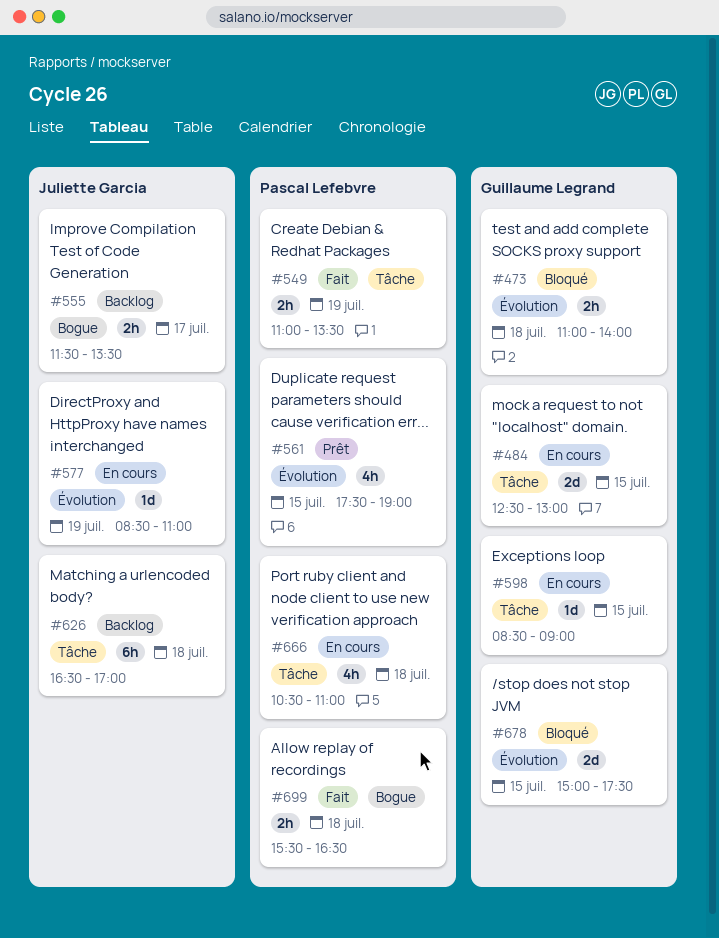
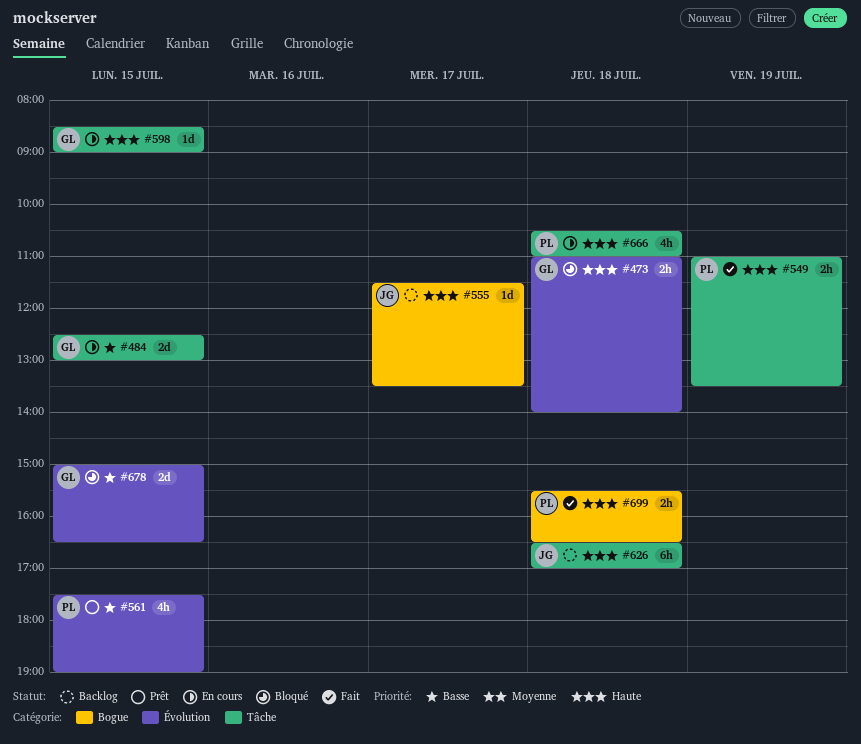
#555, estimate: 2h -> 1d
#577: present -> none
#678, ends: 17:30 -> 16:30

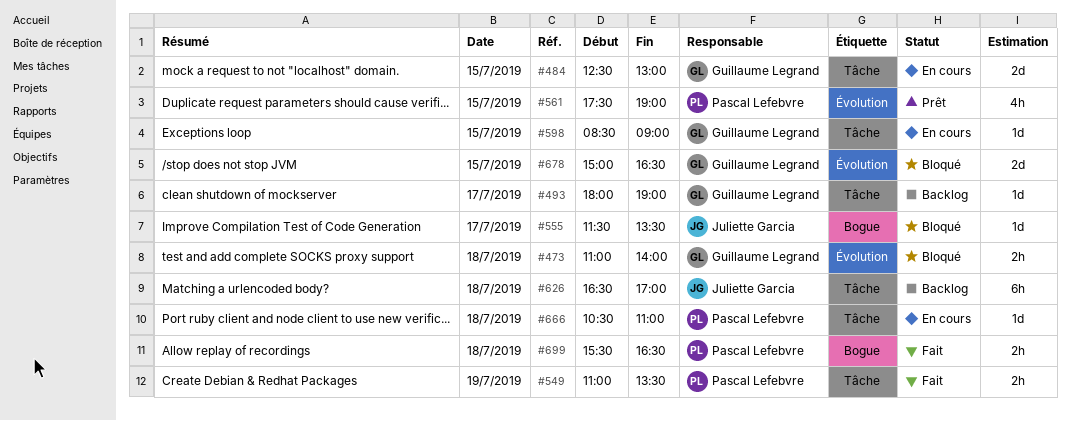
#493: none -> present
#555, status: Backlog -> Bloqué
#666, estimate: 4h -> 1d

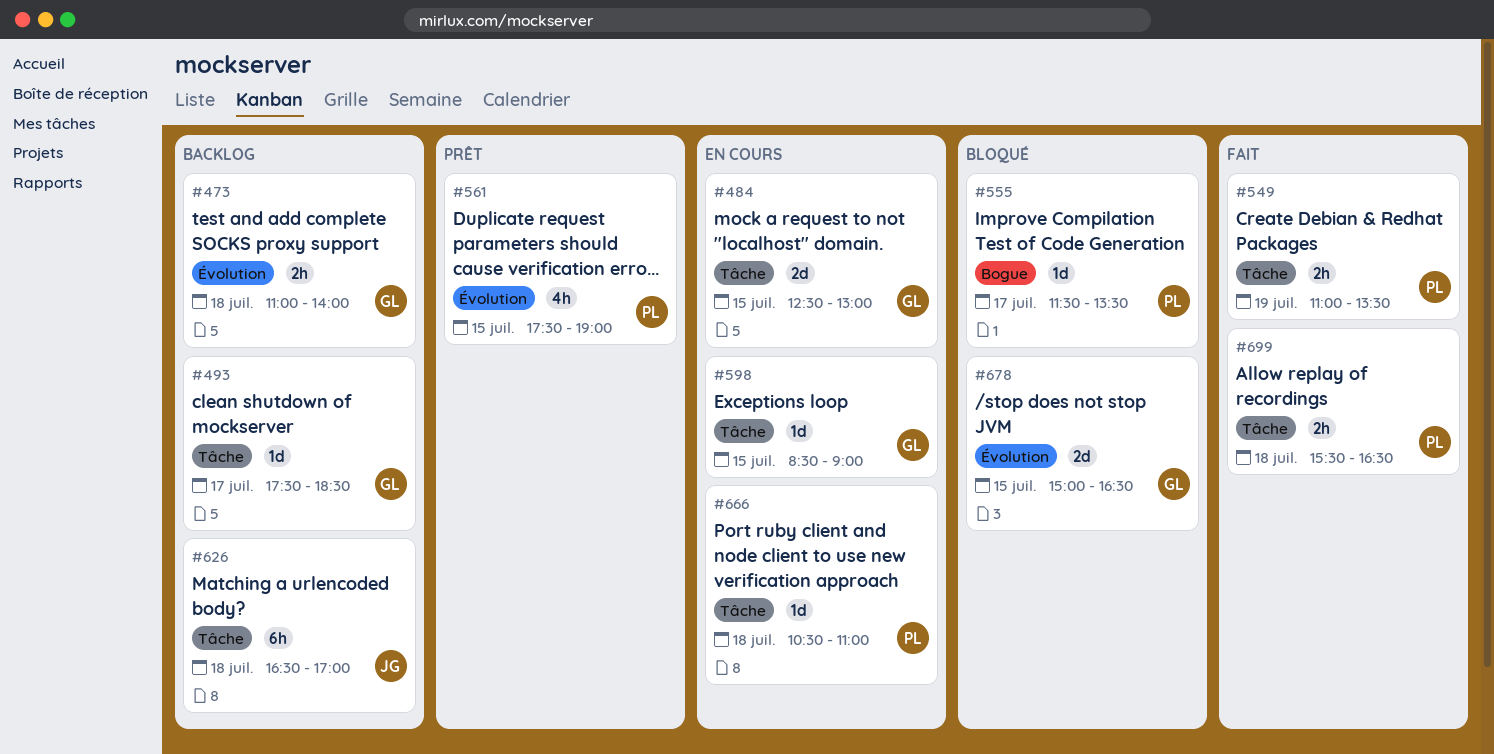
#473, status: Bloqué -> Backlog
#493, begins: 18:00 -> 17:30
#493, ends: 19:00 -> 18:30
#555, owner: Juliette Garcia -> Pascal Lefebvre
#699, label: Bogue -> Tâche

